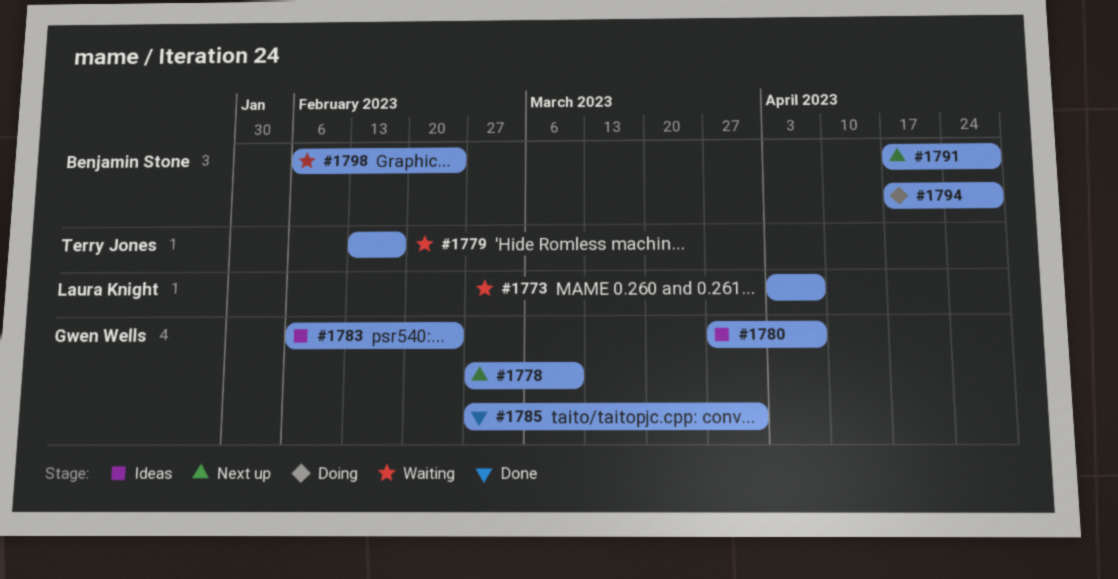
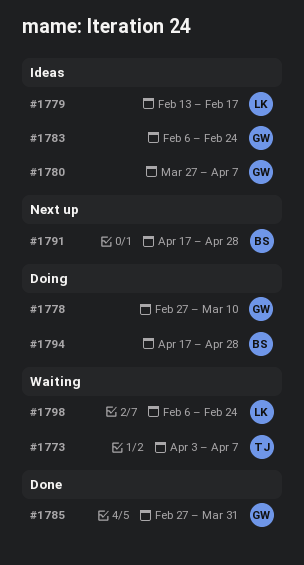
#1773, owner: Laura Knight -> Terry Jones
#1778, status: Next up -> Doing
#1779, status: Waiting -> Ideas
#1779, owner: Terry Jones -> Laura Knight
#1798, owner: Benjamin Stone -> Laura Knight

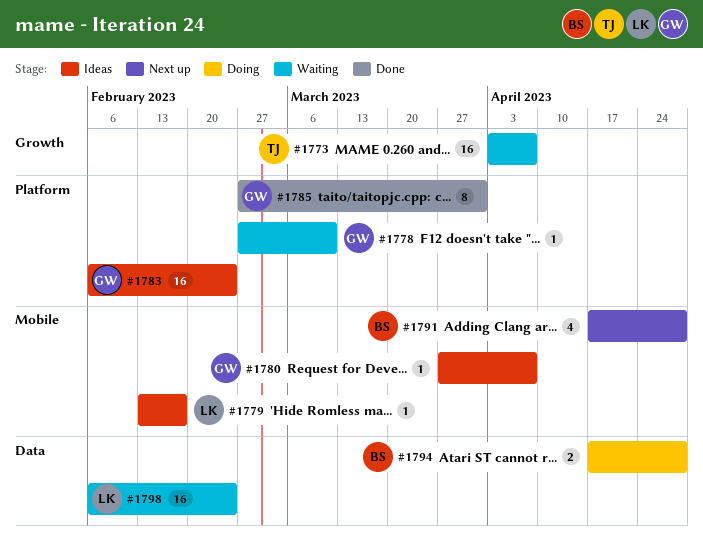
#1778, status: Doing -> Waiting

